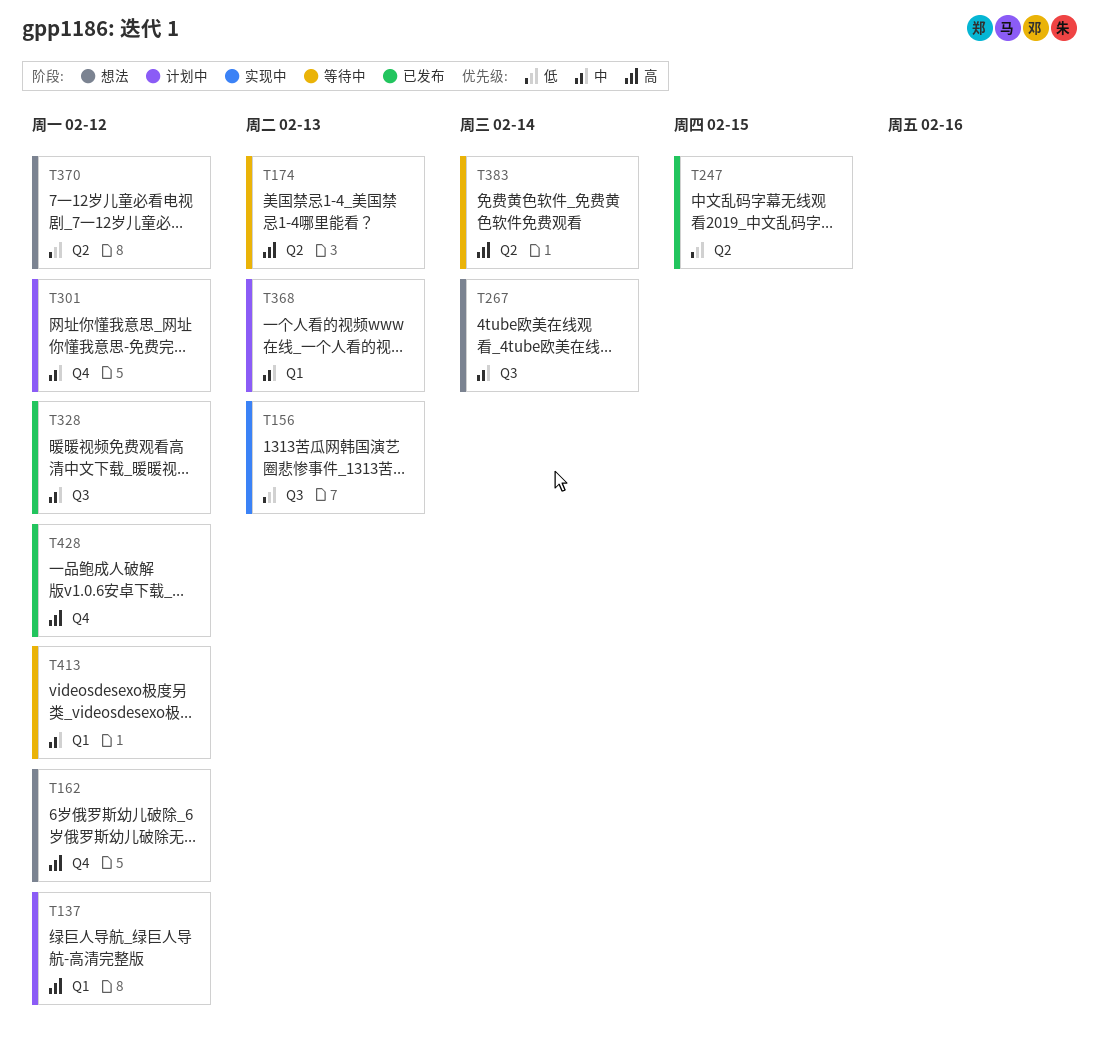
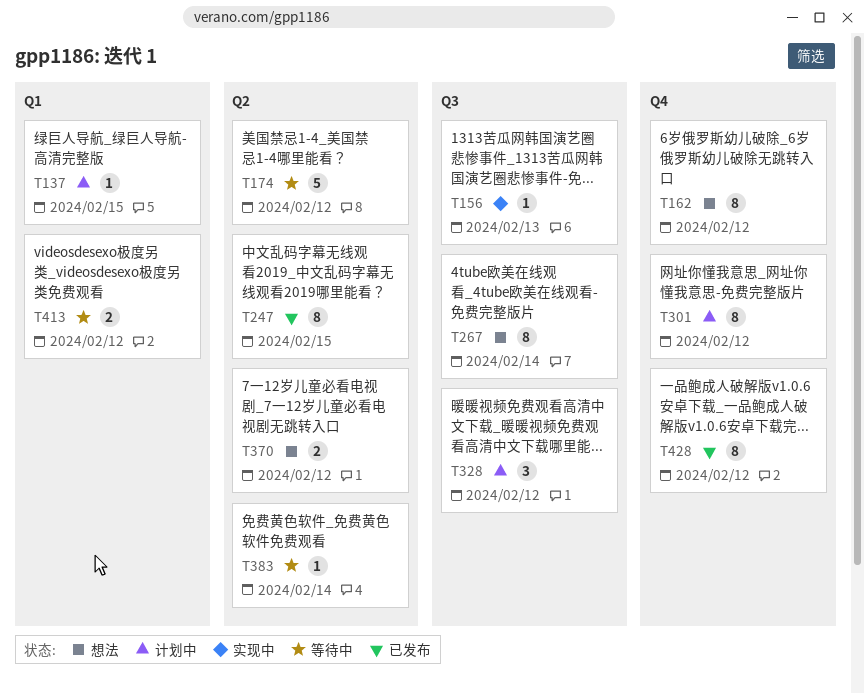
T137, due: Feb 12 -> Feb 15
T174, due: Feb 13 -> Feb 12
T328, status: 已发布 -> 计划中
T368: present -> none

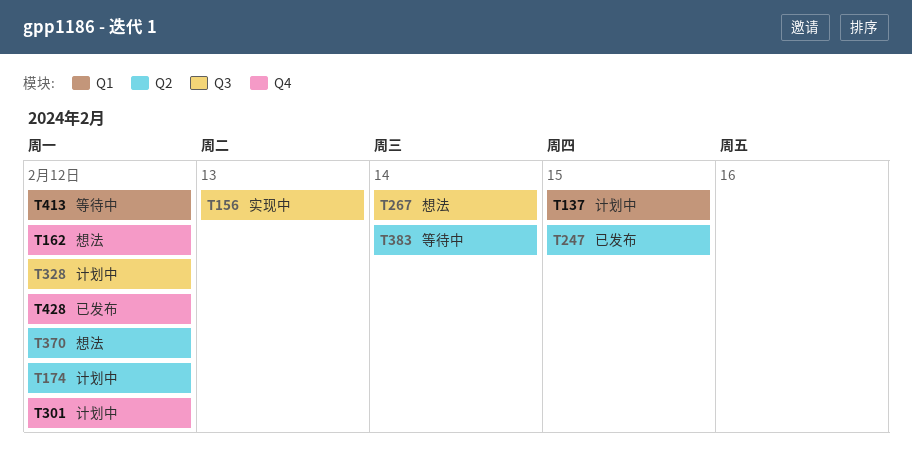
T174, status: 等待中 -> 计划中

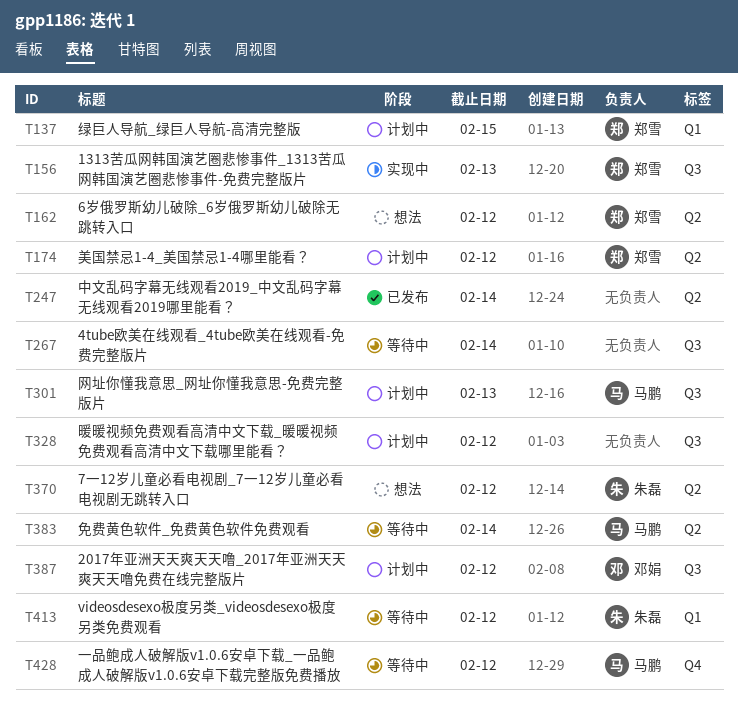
T162, label: Q4 -> Q2
T247, due: Feb 15 -> Feb 14
T267, status: 想法 -> 等待中
T301, label: Q4 -> Q3
T301, due: Feb 12 -> Feb 13
T387: none -> present
T428, status: 已发布 -> 等待中

